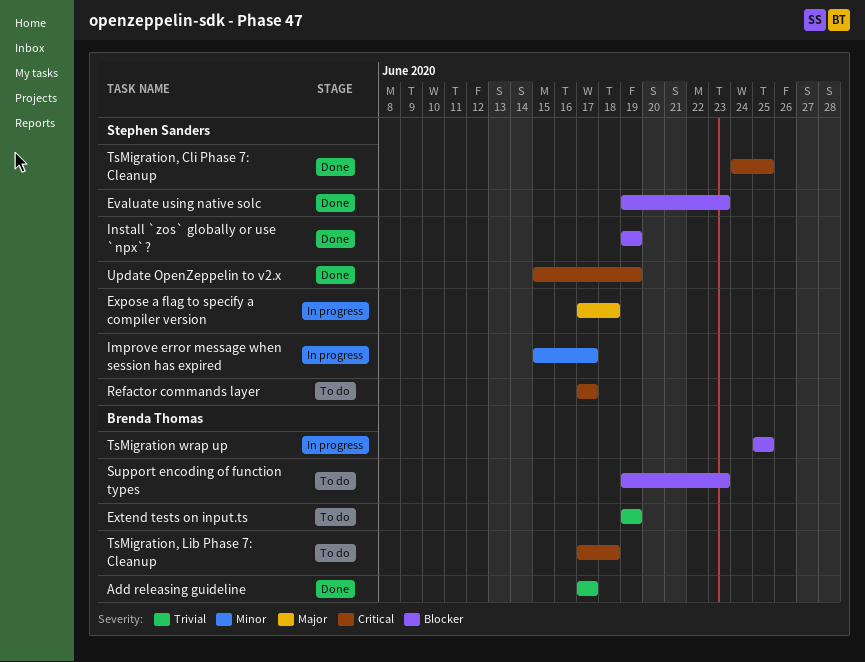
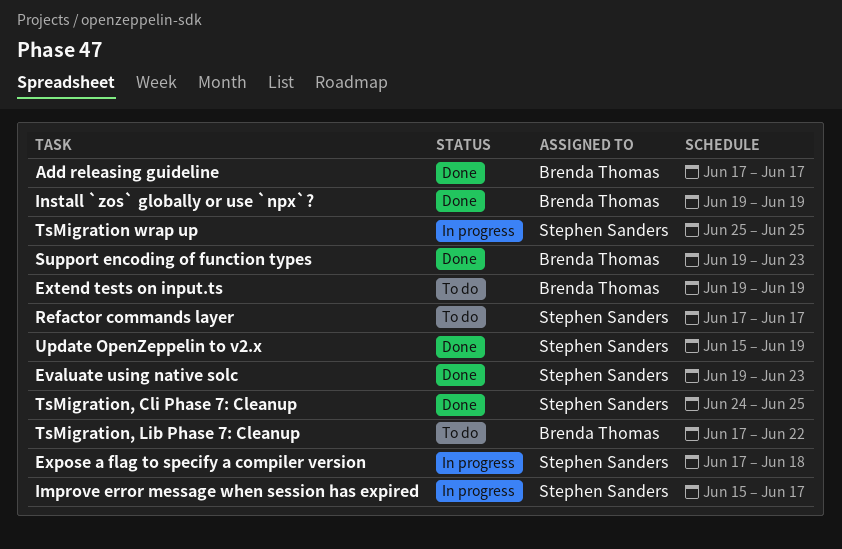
Install `zos` globally or use `npx`?, owner: Stephen Sanders -> Brenda Thomas
Support encoding of function types, status: To do -> Done
TsMigration wrap up, owner: Brenda Thomas -> Stephen Sanders
TsMigration, Lib Phase 7: Cleanup, due: Jun 18 -> Jun 22

